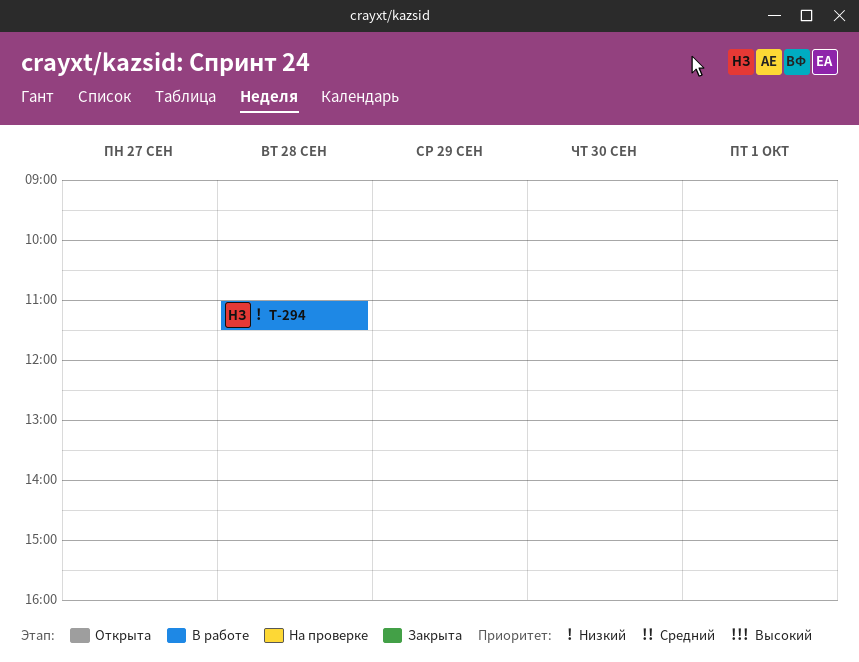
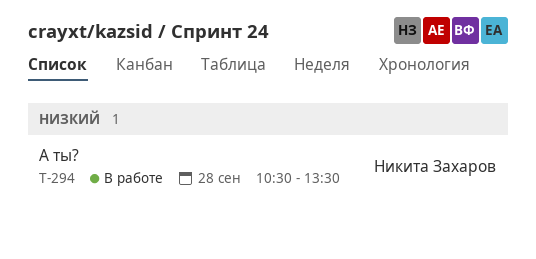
T-294, begins: 11:00 -> 10:30
T-294, ends: 11:30 -> 13:30

